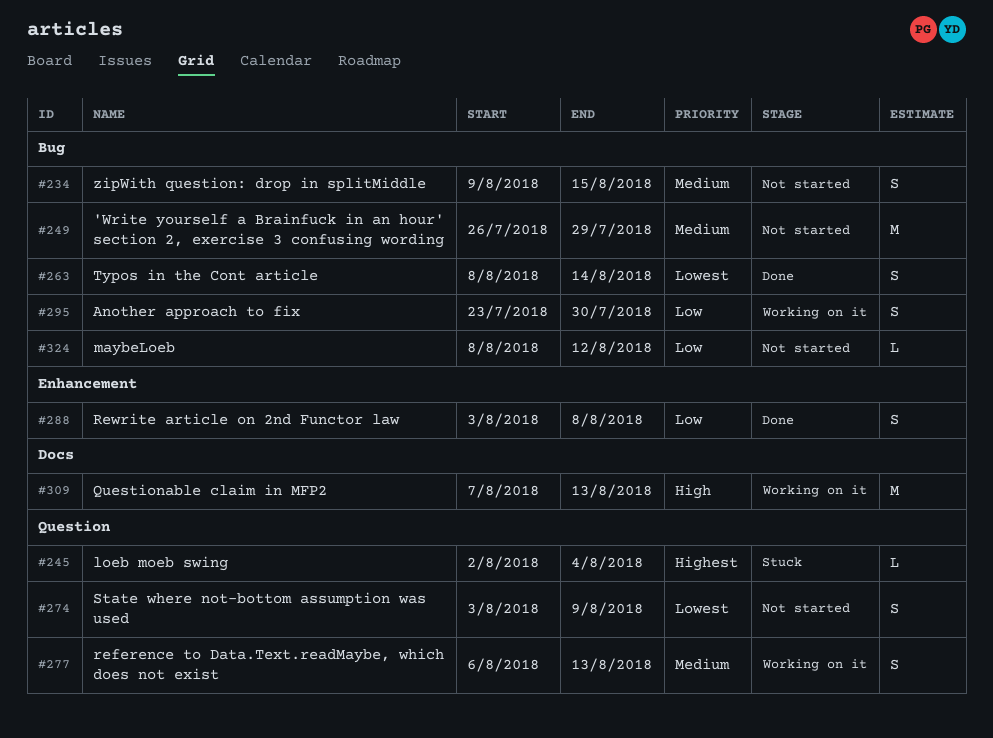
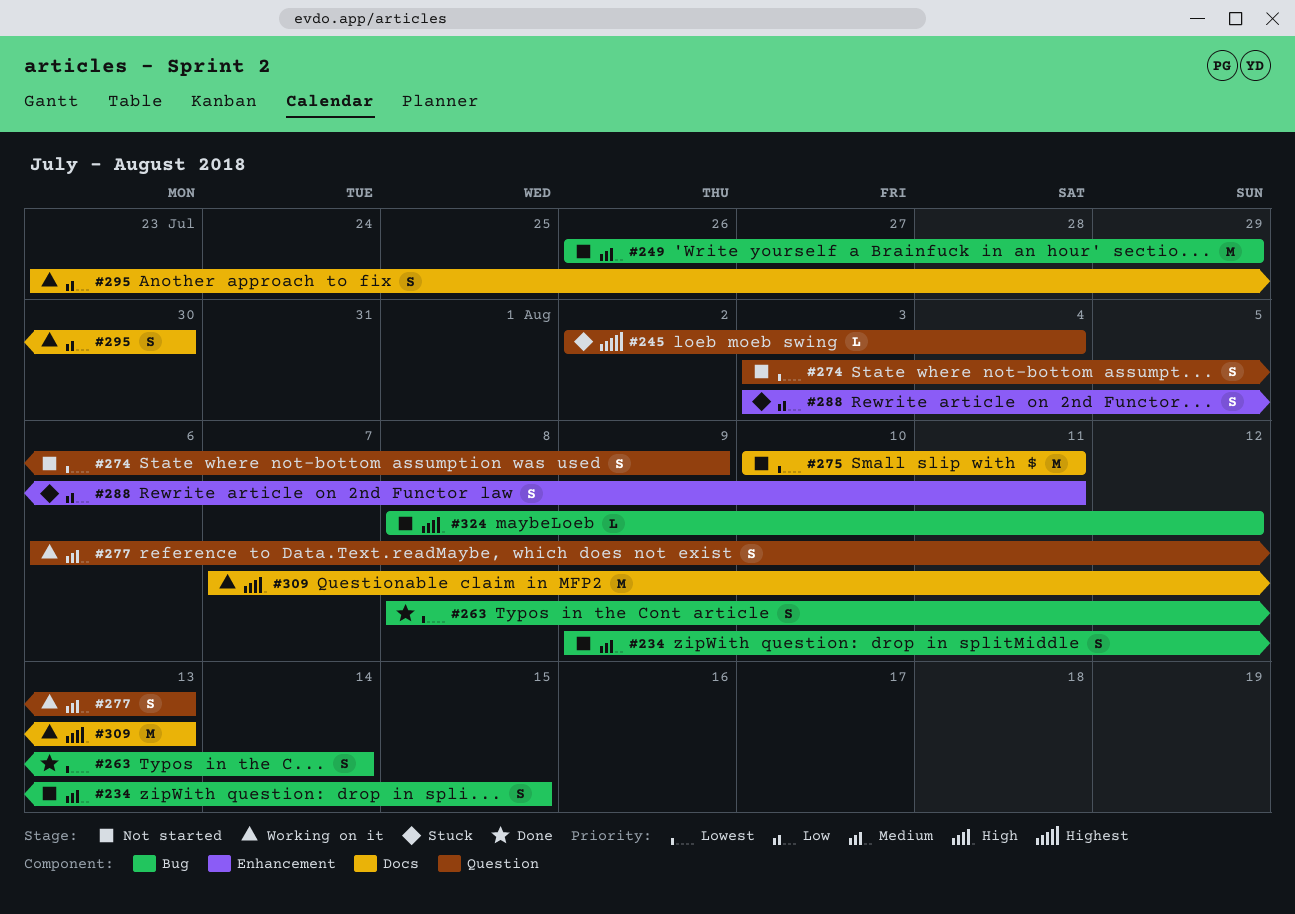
#275: none -> present
#288, status: Done -> Stuck
#288, due: Aug 8 -> Aug 11
#295, label: Bug -> Docs
#324, priority: Low -> High

